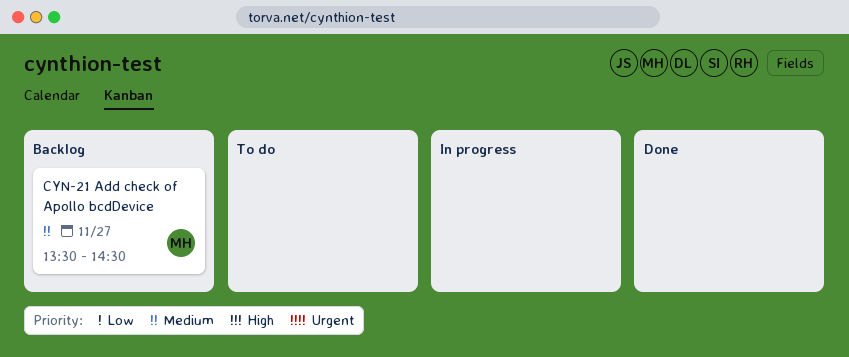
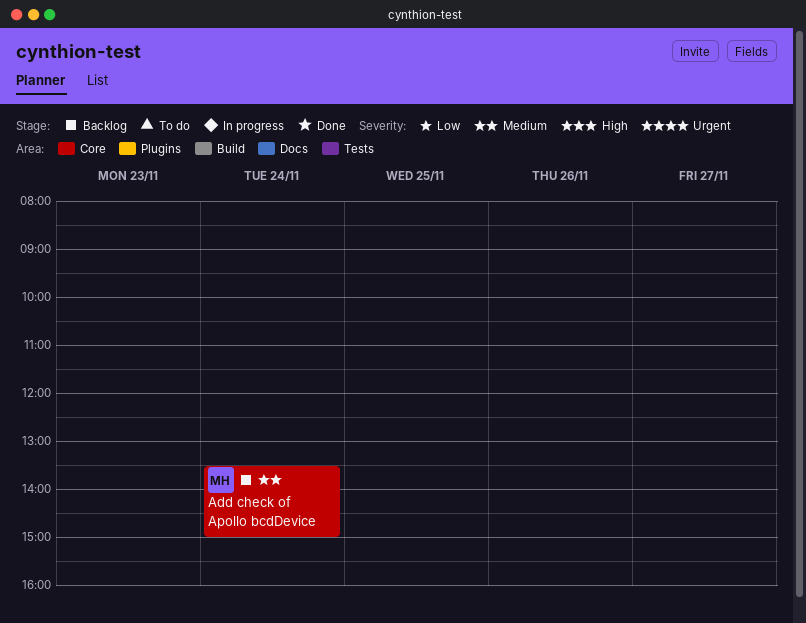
Add check of Apollo bcdDevice, day: Nov 27 -> Nov 24
Add check of Apollo bcdDevice, ends: 14:30 -> 15:00

